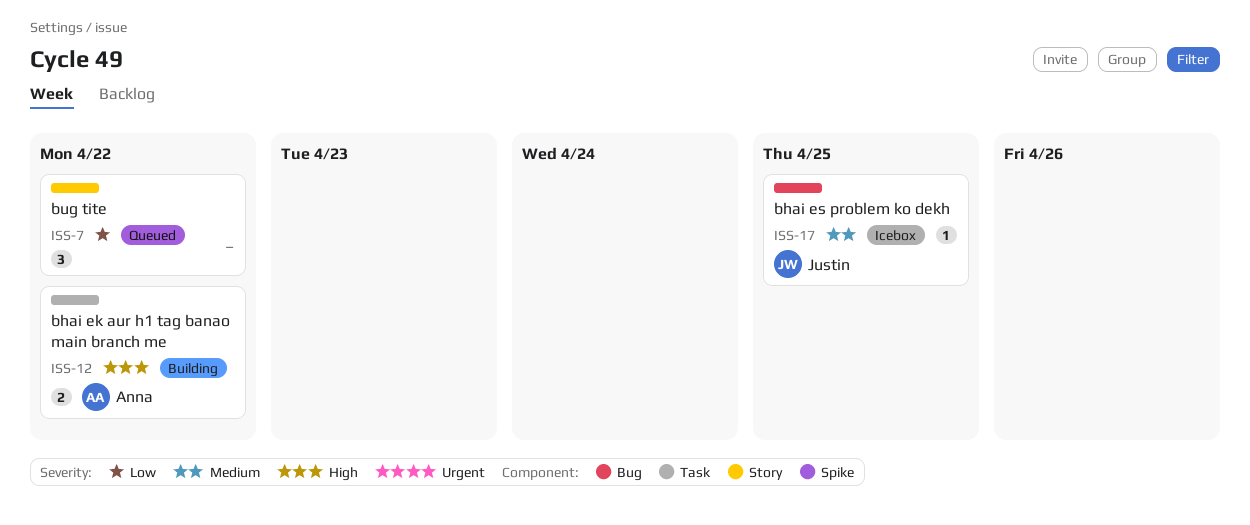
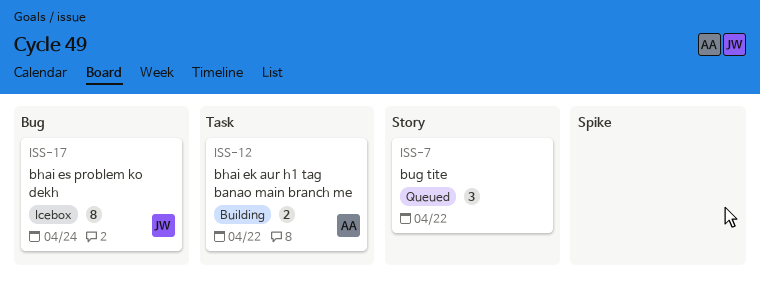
ISS-17, estimate: 1 -> 8
ISS-17, due: Apr 25 -> Apr 24

